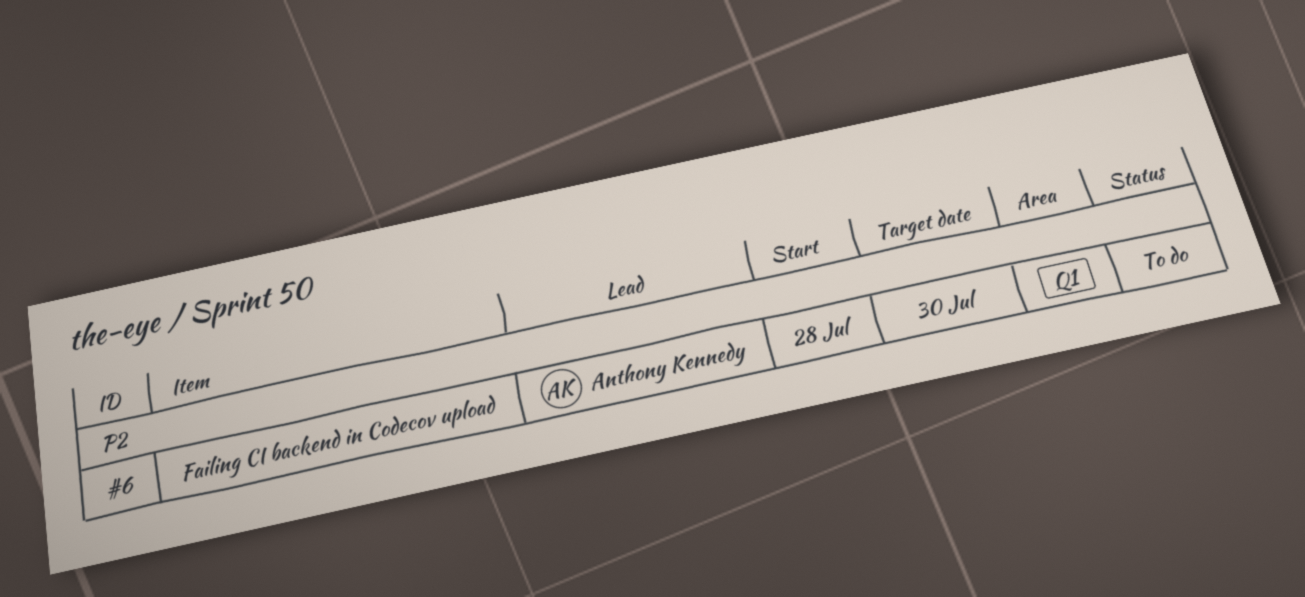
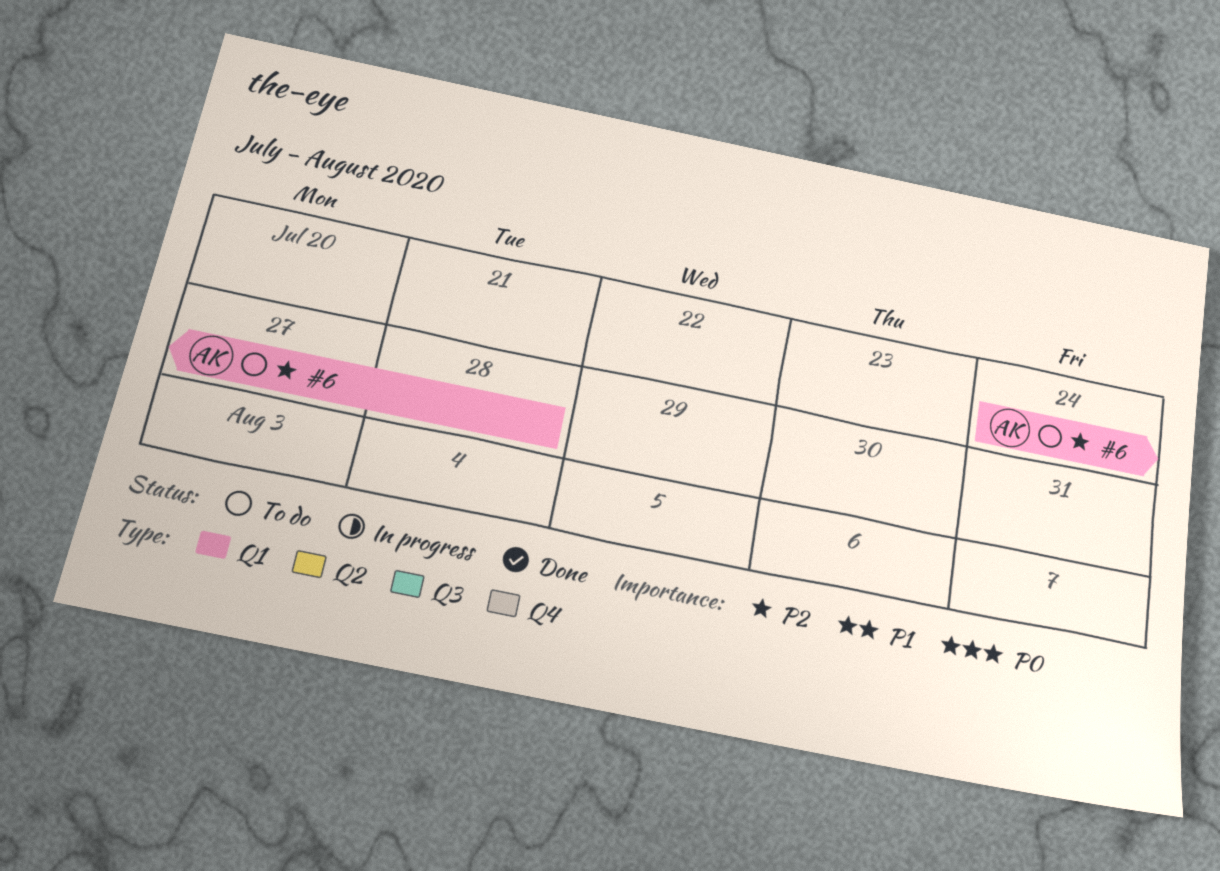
#6, start: Jul 28 -> Jul 24
#6, due: Jul 30 -> Jul 28

